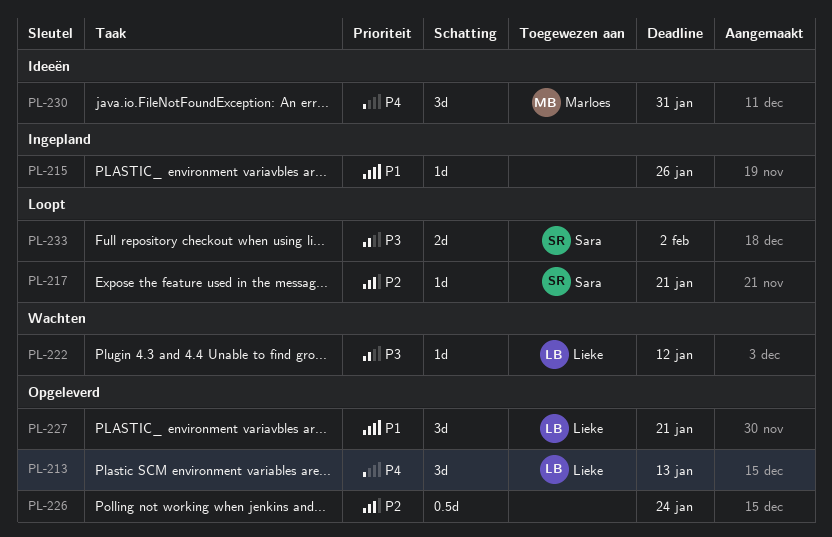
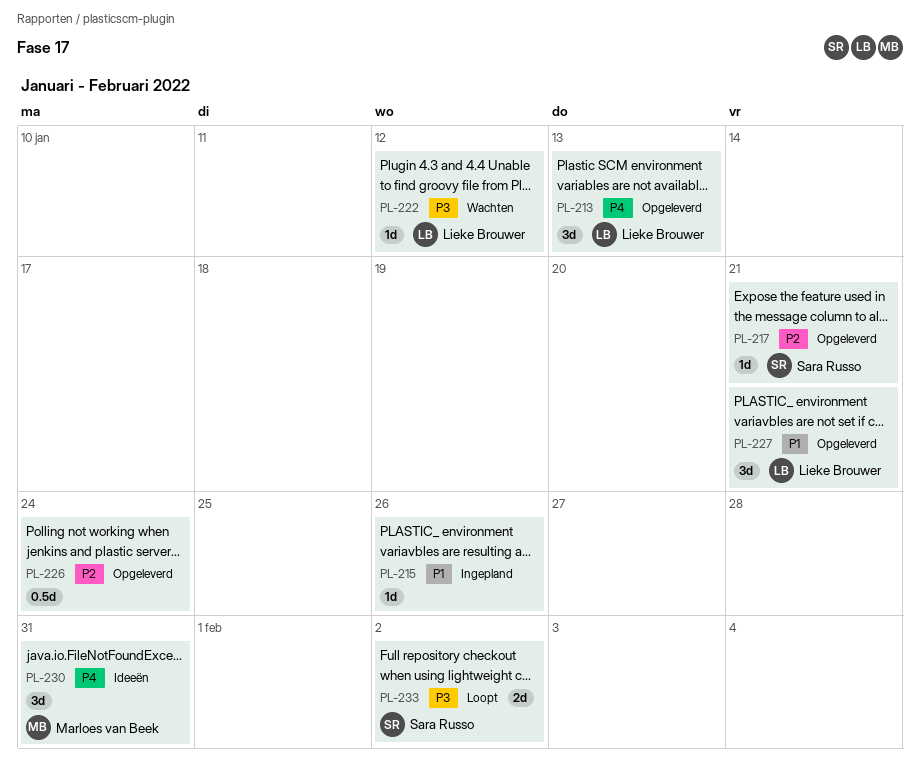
PL-217, status: Loopt -> Opgeleverd

